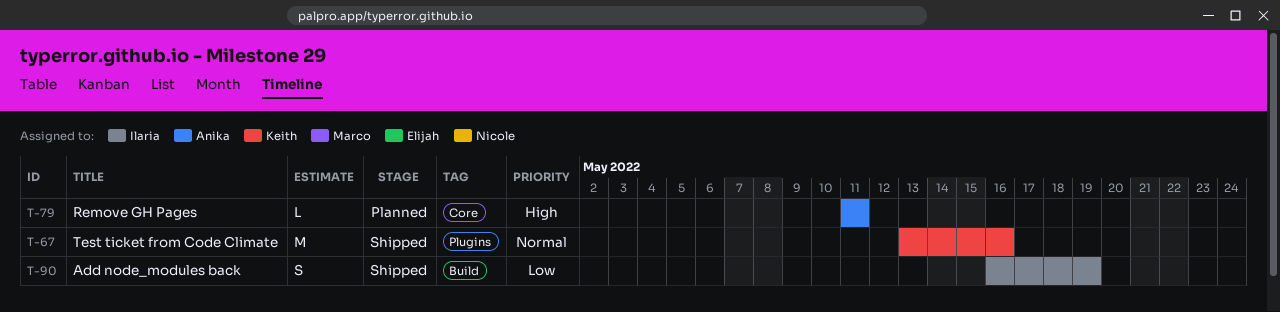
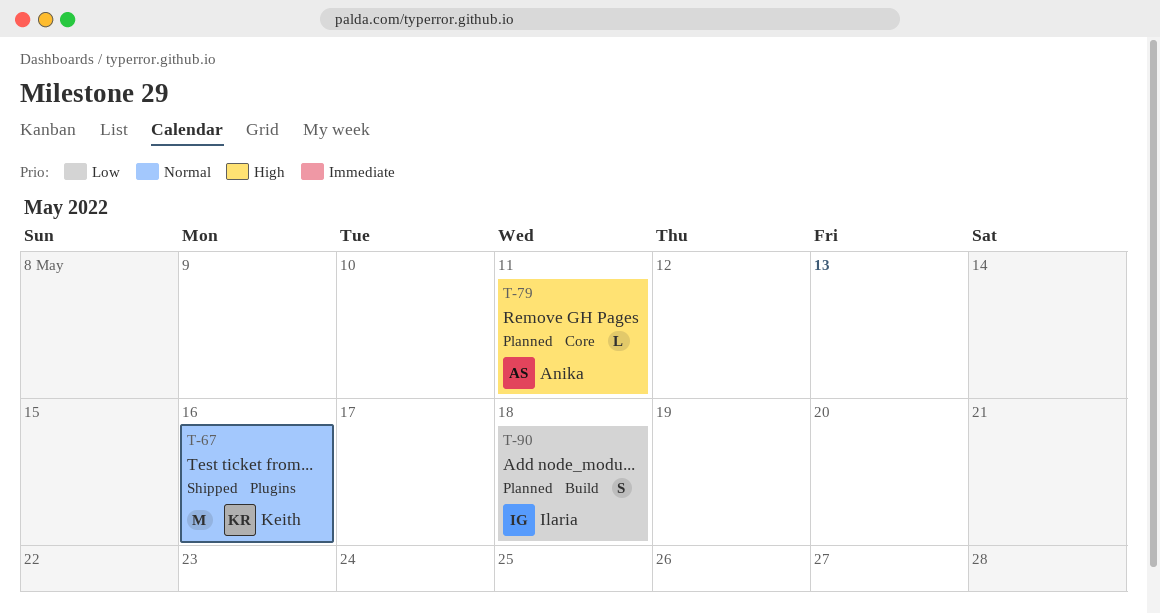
T-90, status: Shipped -> Planned
T-90, due: May 19 -> May 18

